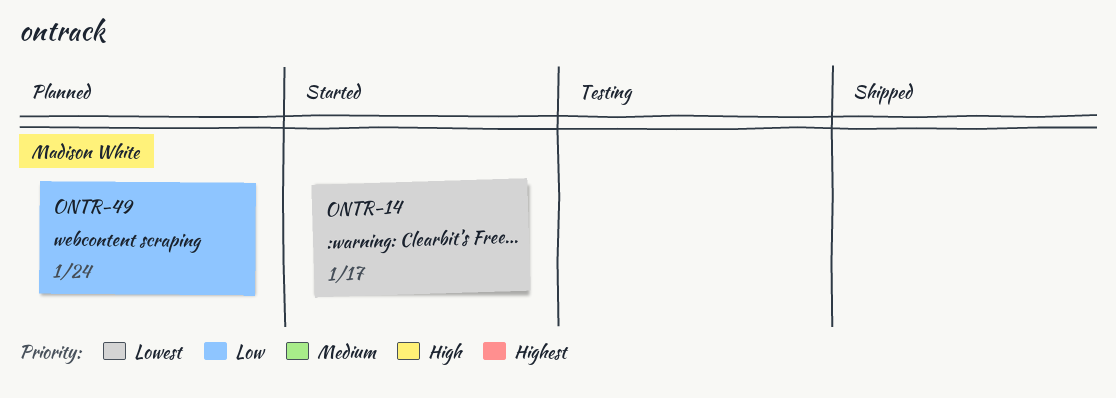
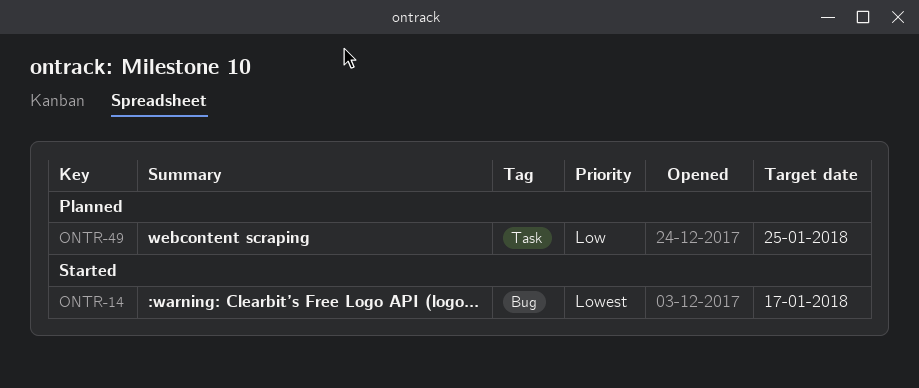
ONTR-49, due: Jan 24 -> Jan 25

